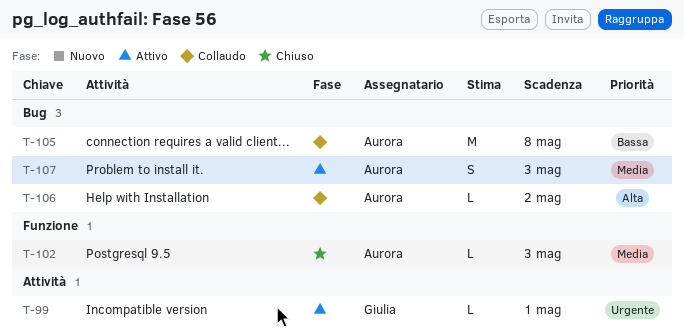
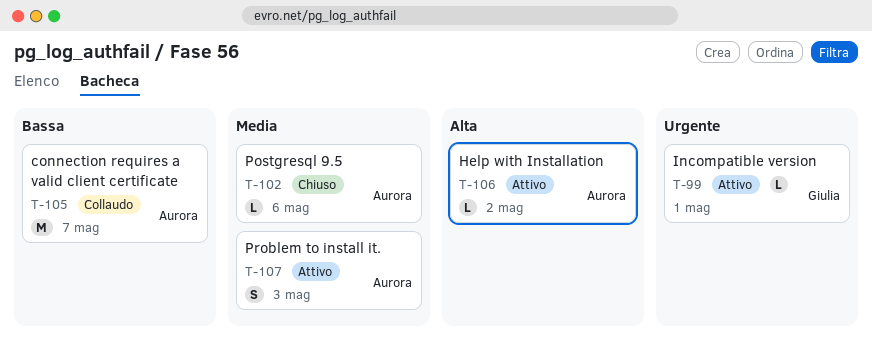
T-102, due: May 3 -> May 6
T-105, due: May 8 -> May 7
T-106, status: Collaudo -> Attivo

